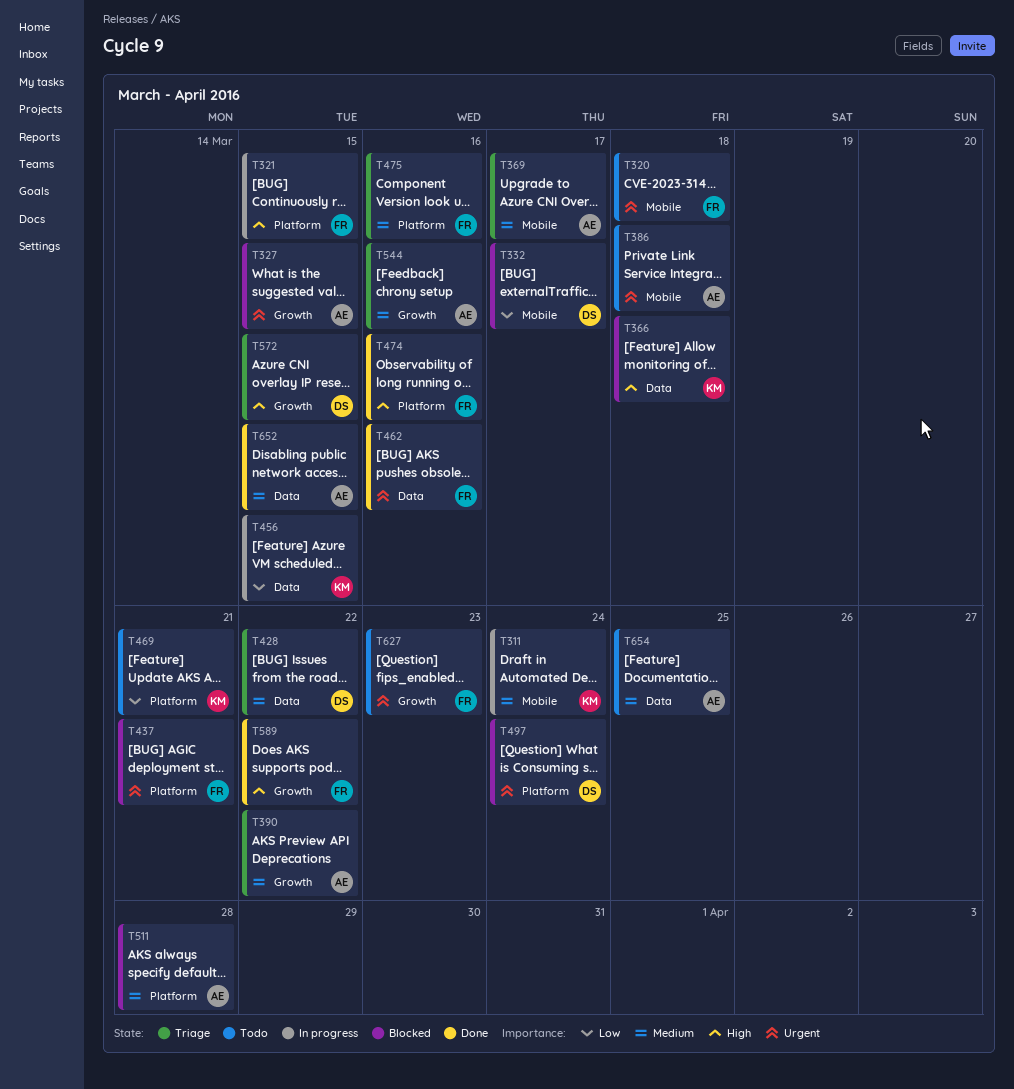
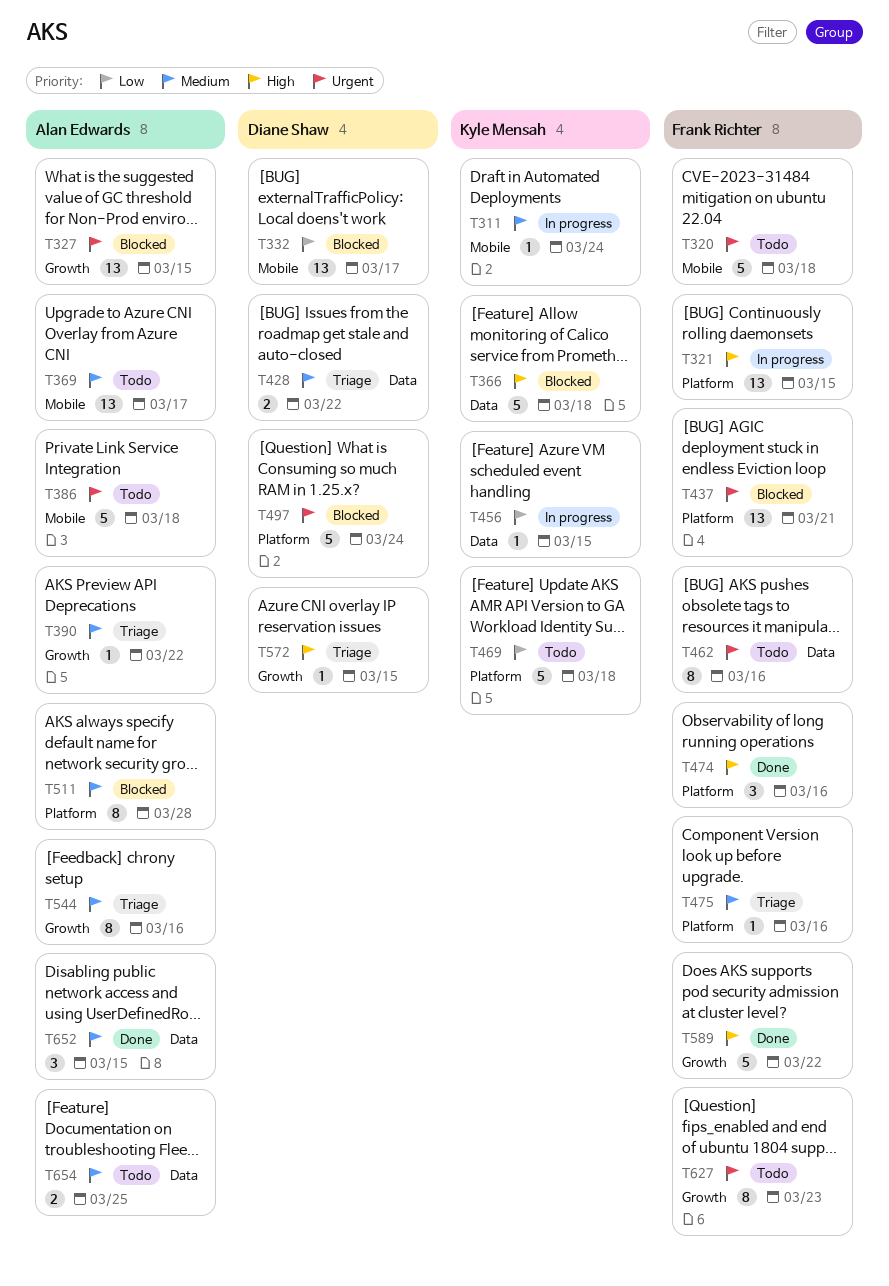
T369, status: Triage -> Todo
T462, status: Done -> Todo
T469, due: Mar 21 -> Mar 18

